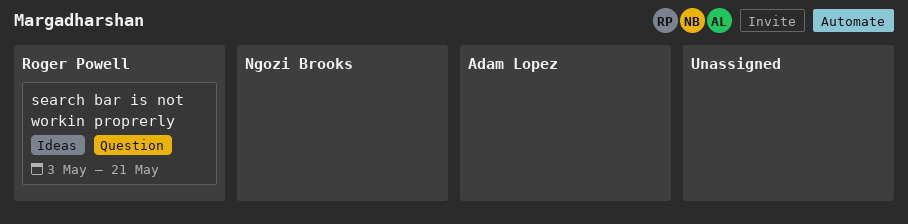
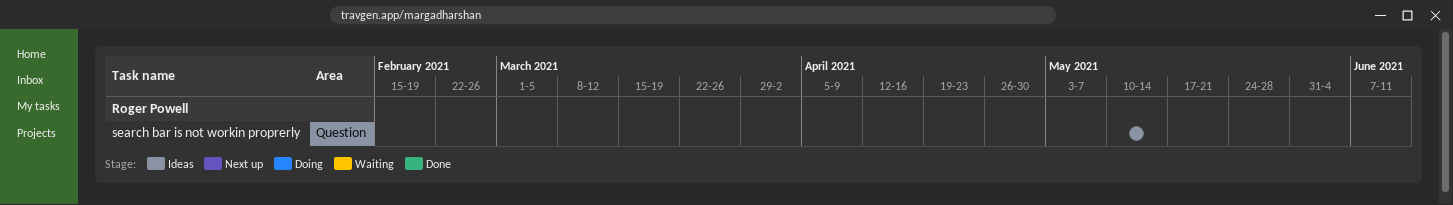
search bar is not workin proprerly, start: May 3 -> May 10
search bar is not workin proprerly, due: May 21 -> May 14

